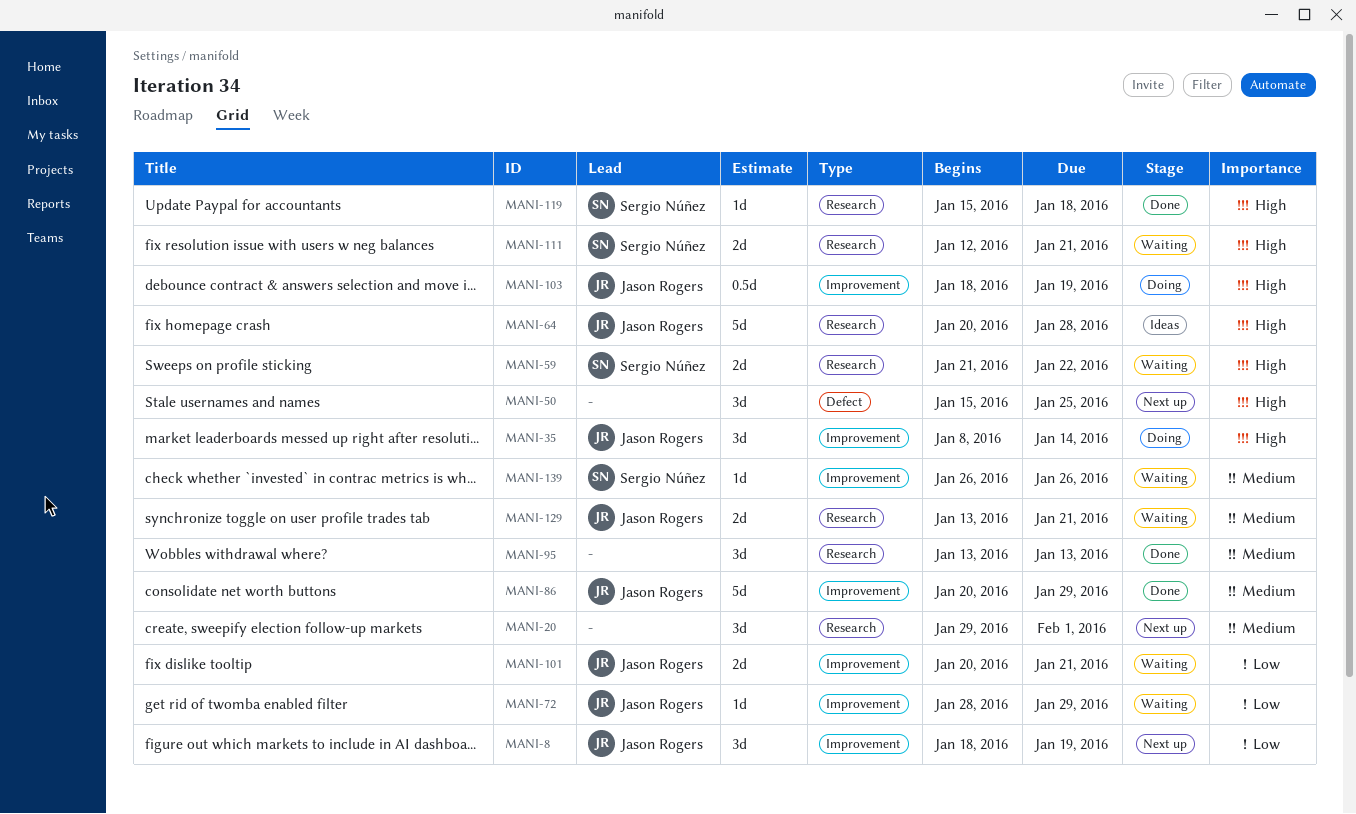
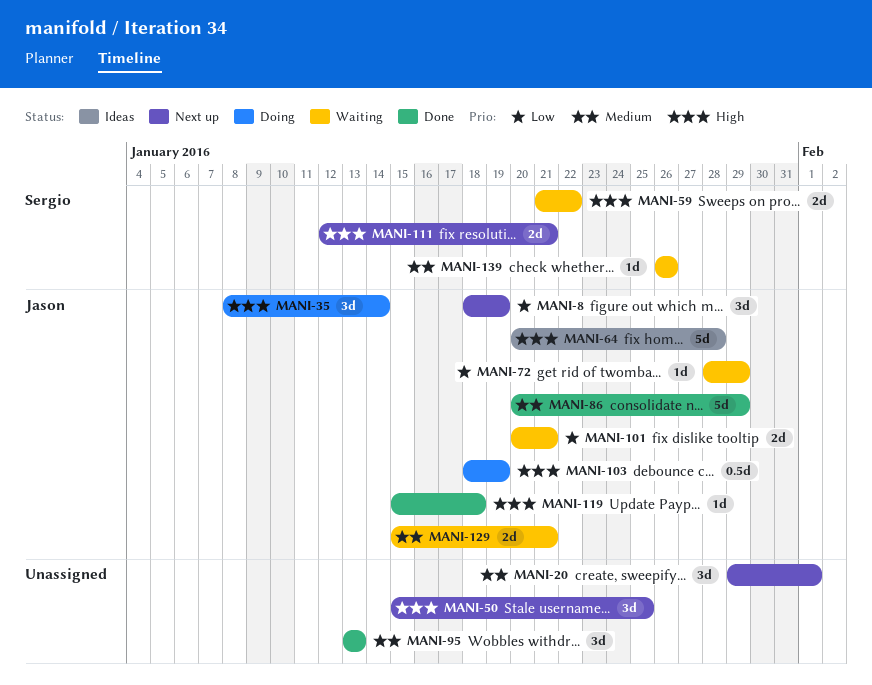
MANI-111, status: Waiting -> Next up
MANI-119, owner: Sergio Núñez -> Jason Rogers
MANI-129, start: Jan 13 -> Jan 15

